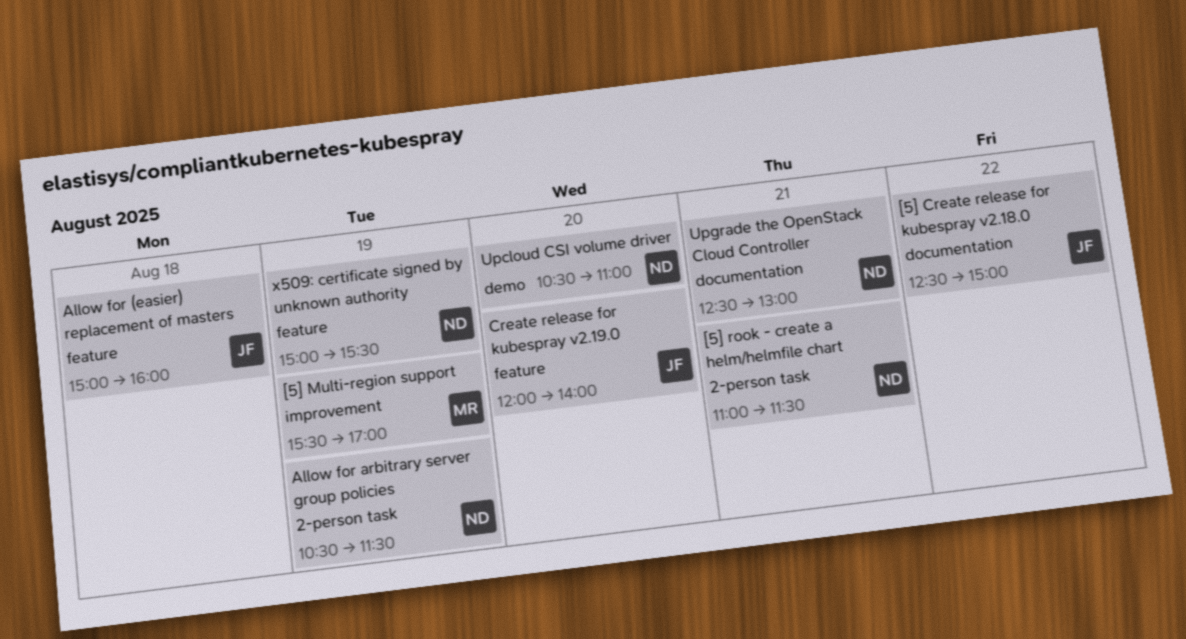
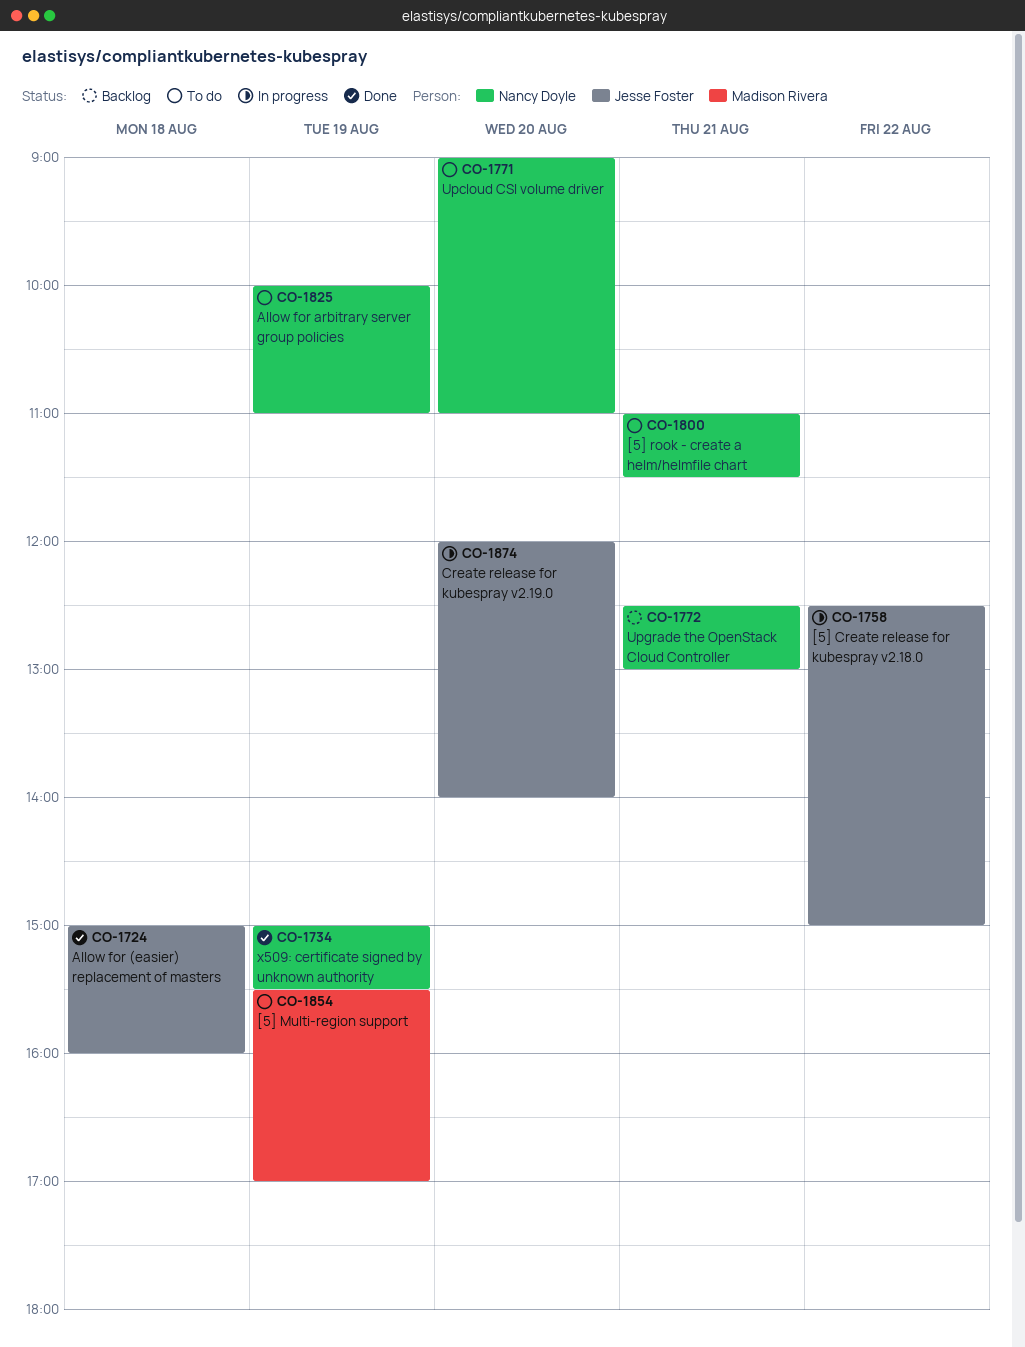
Allow for arbitrary server group policies, begins: 10:30 -> 10:00
Allow for arbitrary server group policies, ends: 11:30 -> 11:00
Upcloud CSI volume driver, begins: 10:30 -> 09:00

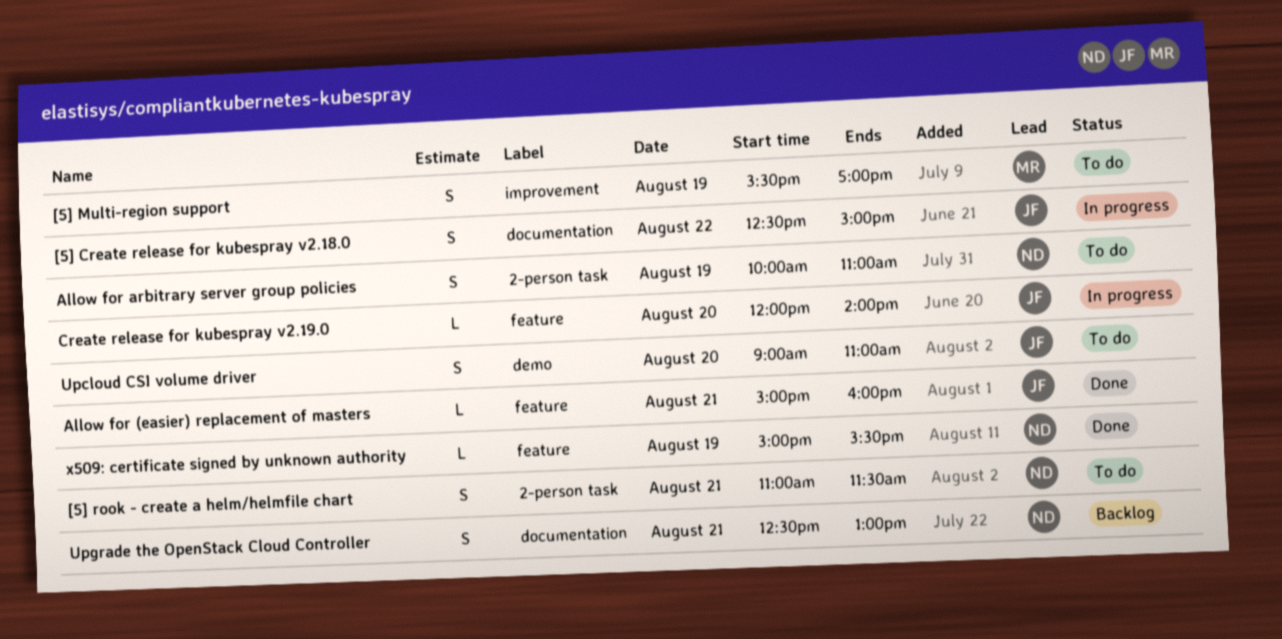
Allow for (easier) replacement of masters, day: Aug 18 -> Aug 21
Upcloud CSI volume driver, owner: Nancy Doyle -> Jesse Foster

